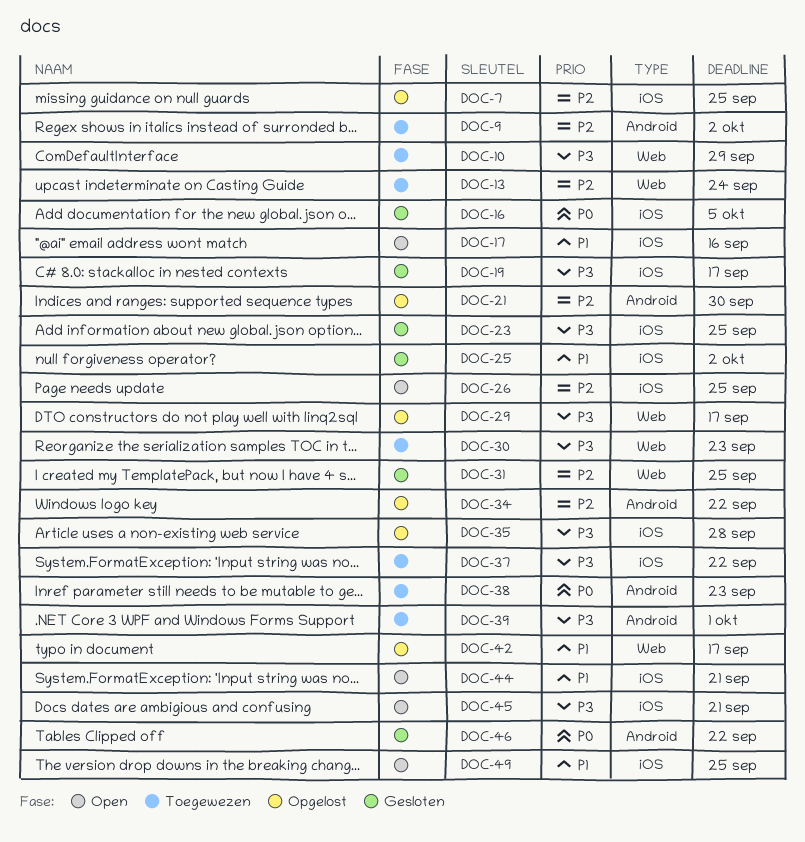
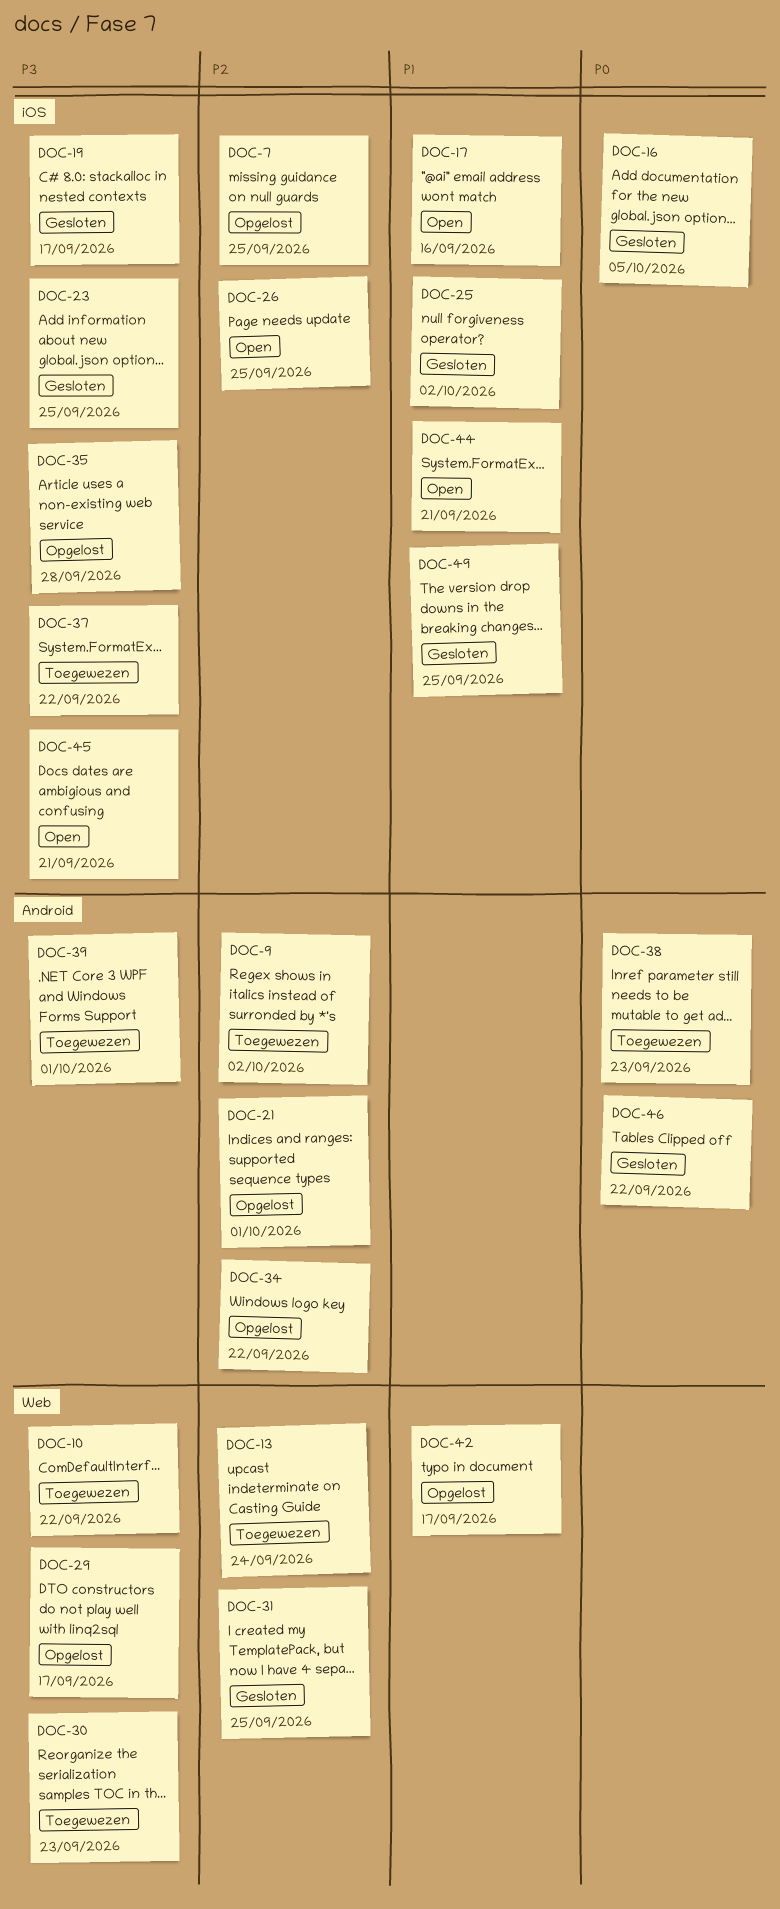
DOC-10, due: Sep 29 -> Sep 22
DOC-21, due: Sep 30 -> Oct 1
DOC-49, status: Open -> Gesloten

